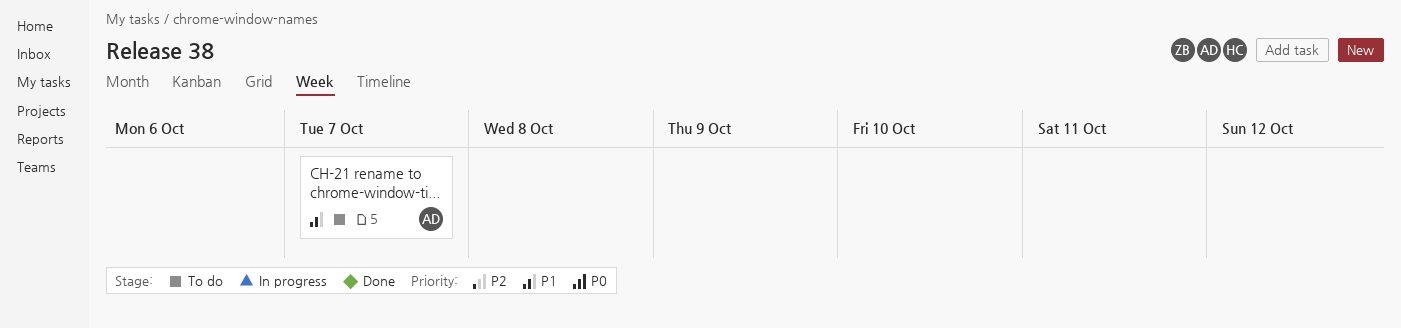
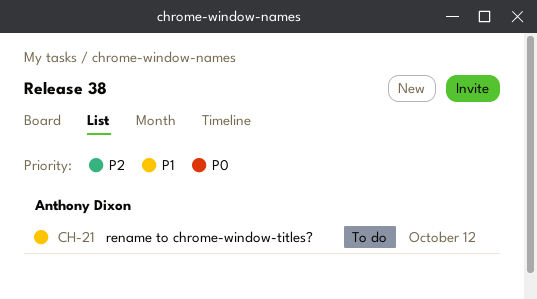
CH-21, due: Oct 7 -> Oct 12

